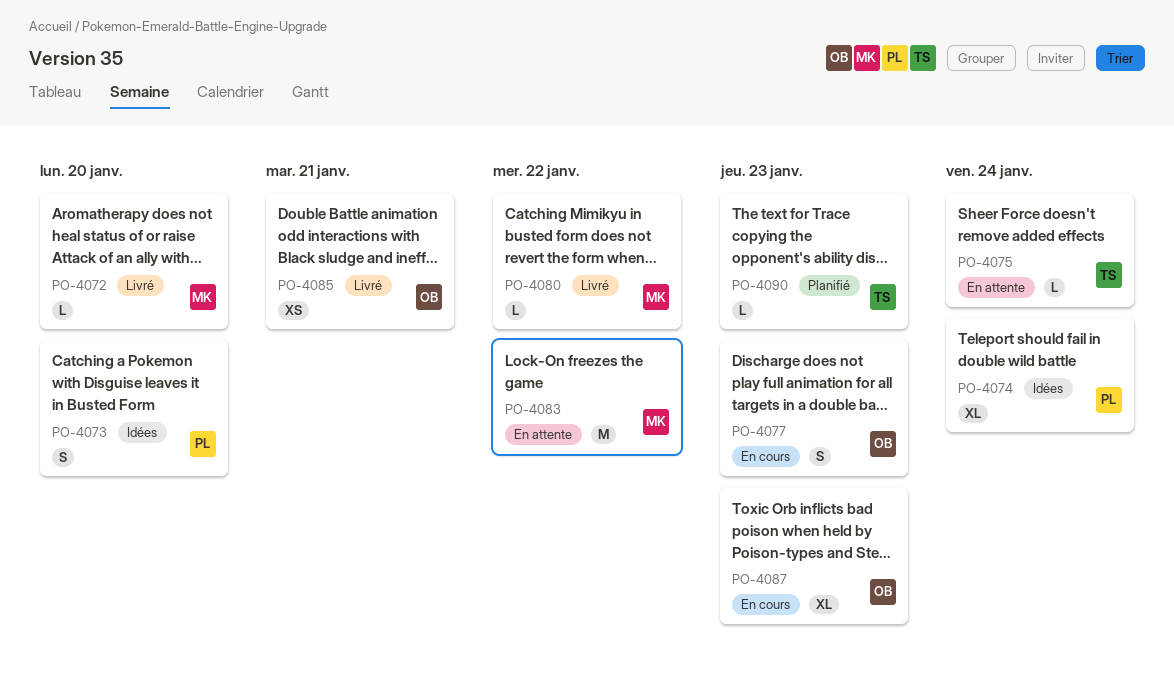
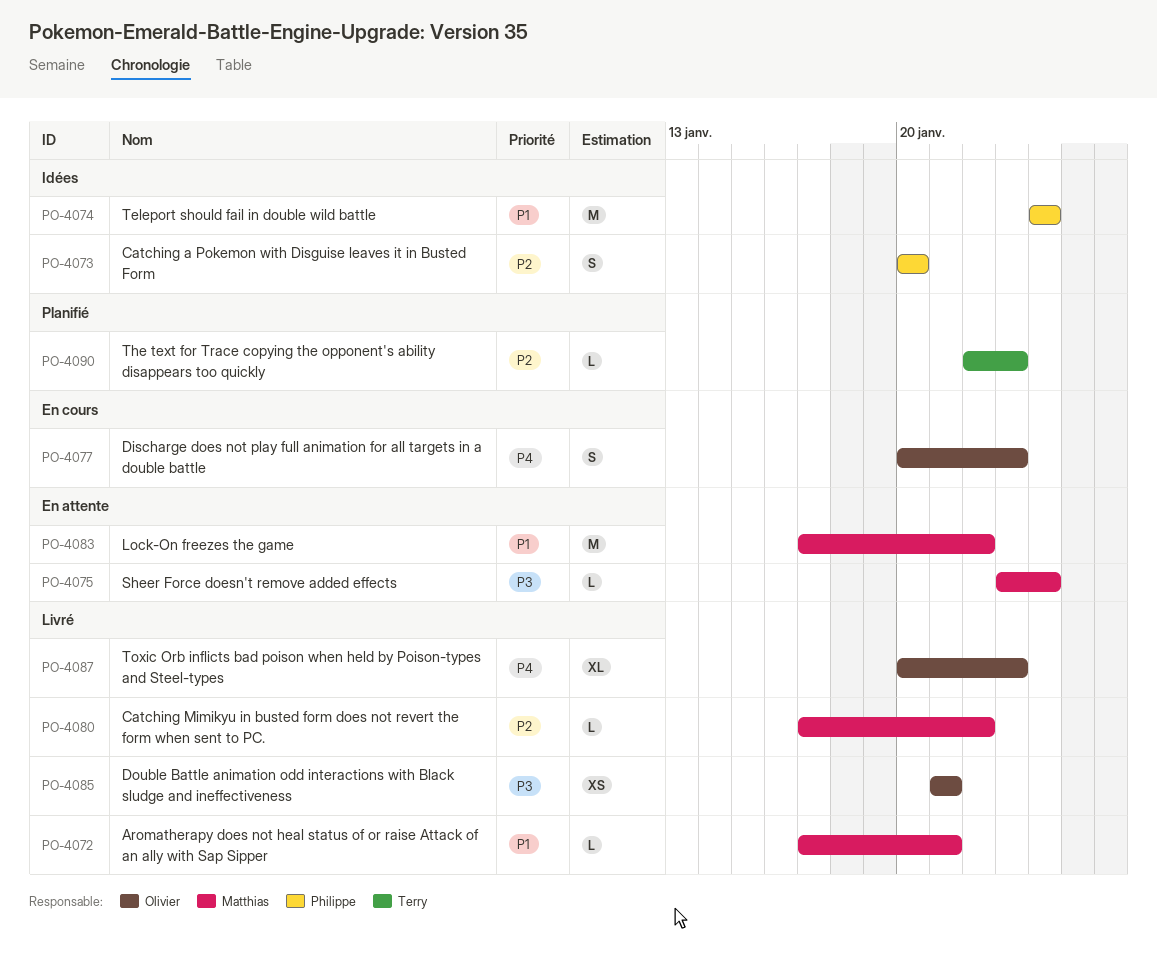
PO-4072, due: Jan 20 -> Jan 21
PO-4074, estimate: XL -> M
PO-4075, owner: Terry -> Matthias
PO-4087, status: En cours -> Livré

